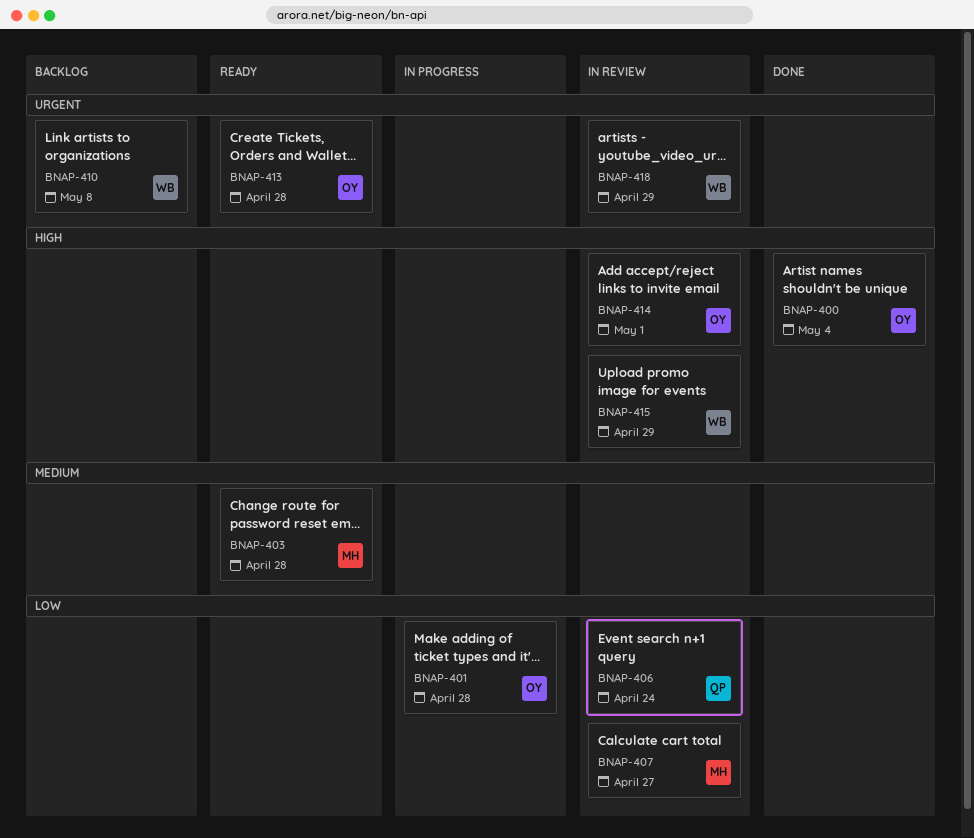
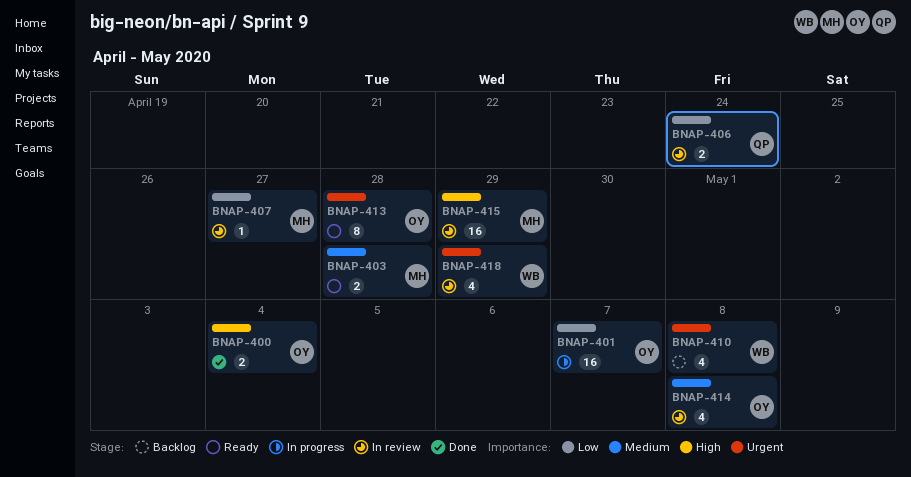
BNAP-401, due: Apr 28 -> May 7
BNAP-414, priority: High -> Medium
BNAP-414, due: May 1 -> May 8
BNAP-415, owner: WB -> MH

